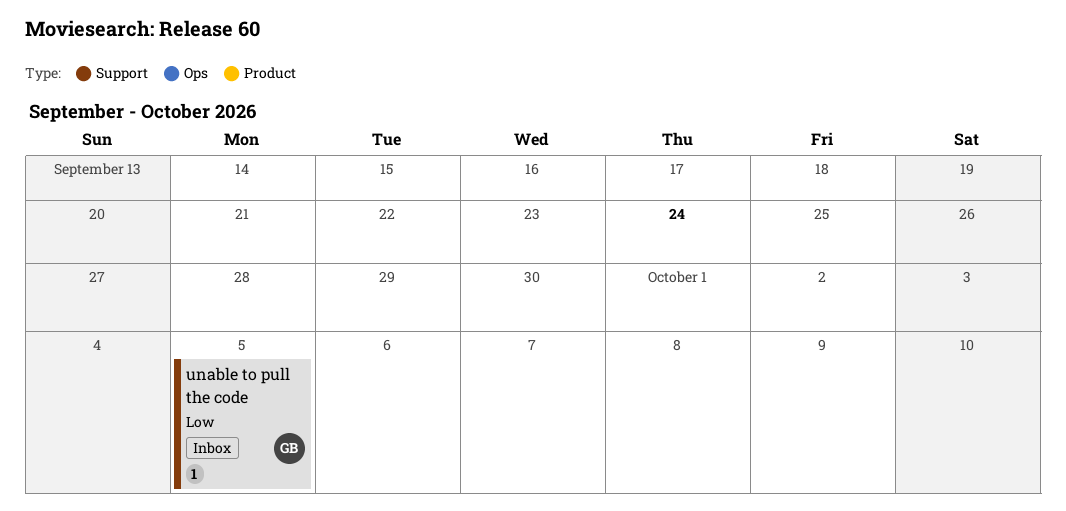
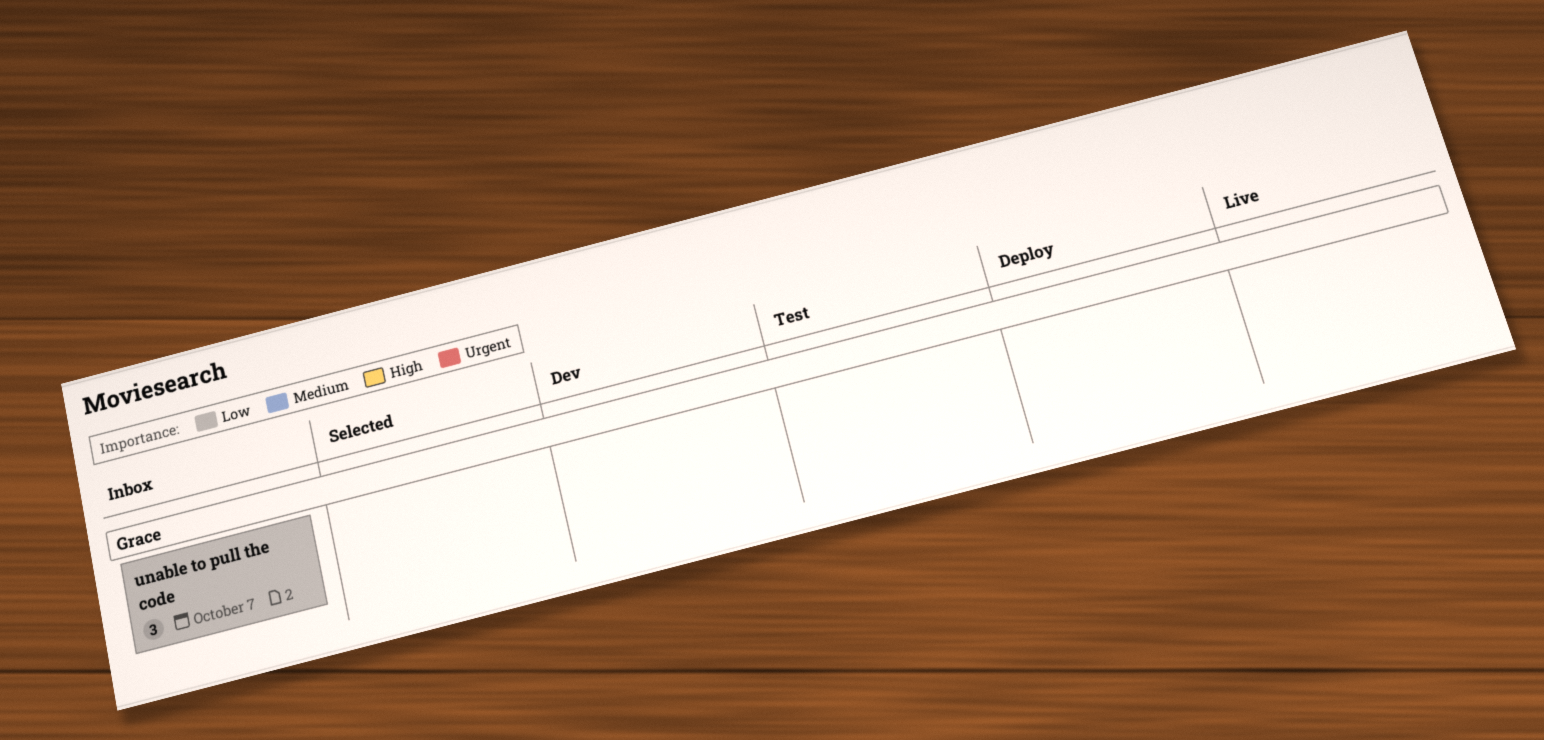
unable to pull the code, estimate: 1 -> 3
unable to pull the code, due: Oct 5 -> Oct 7

